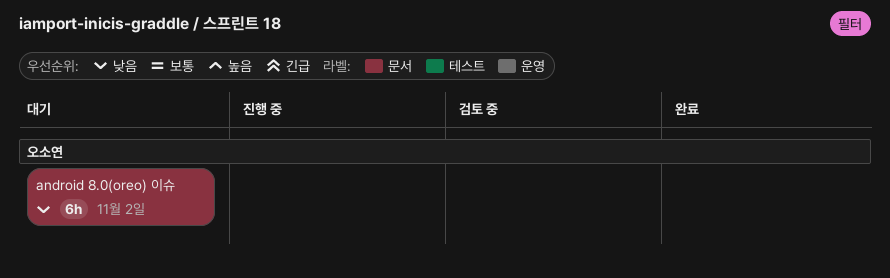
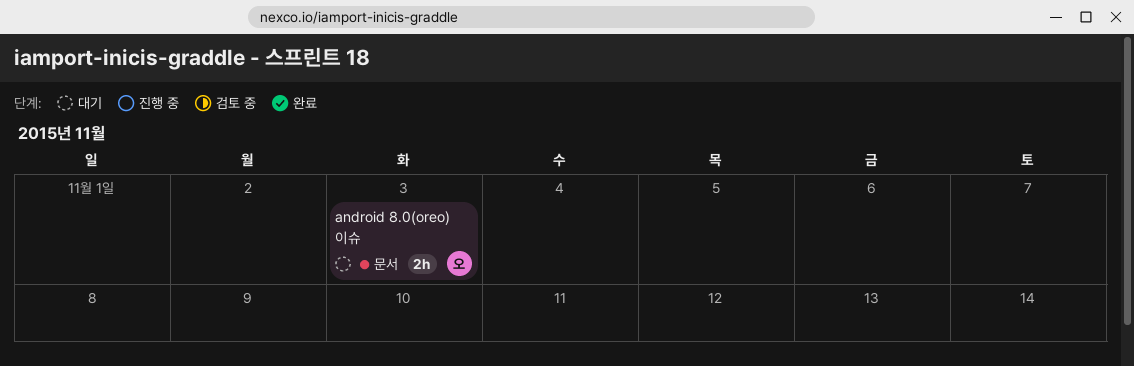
android 8.0(oreo) 이슈, estimate: 6h -> 2h
android 8.0(oreo) 이슈, due: Nov 2 -> Nov 3

